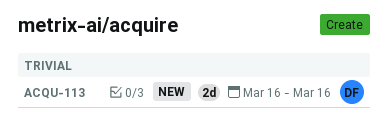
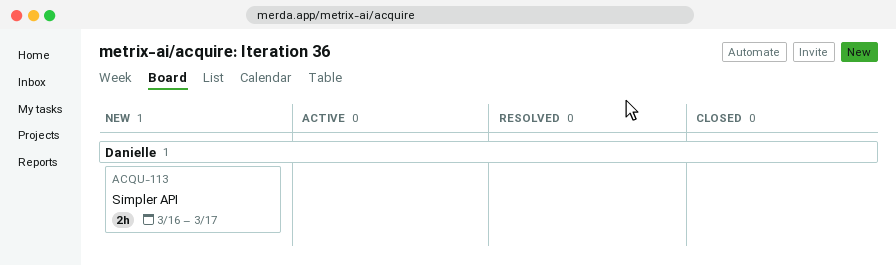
ACQU-113, estimate: 2d -> 2h
ACQU-113, due: Mar 16 -> Mar 17

